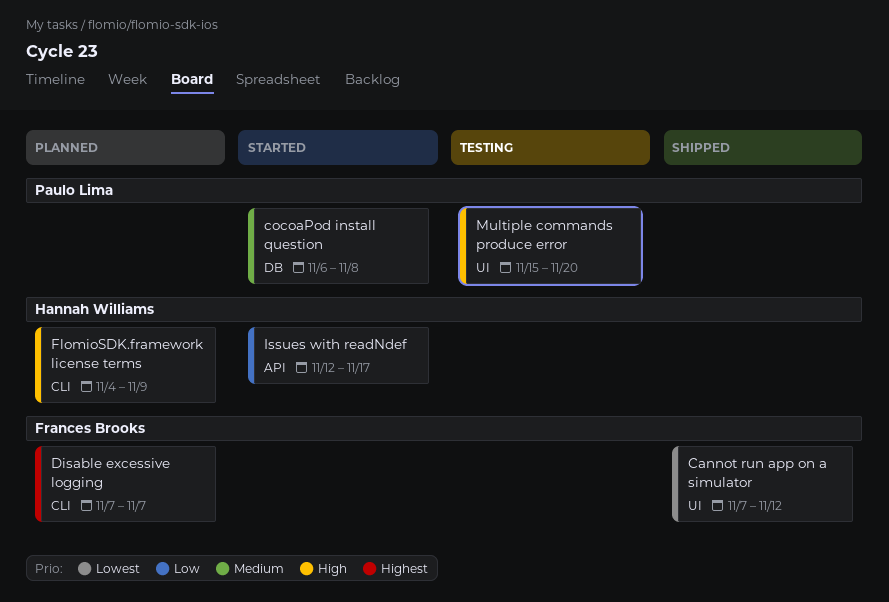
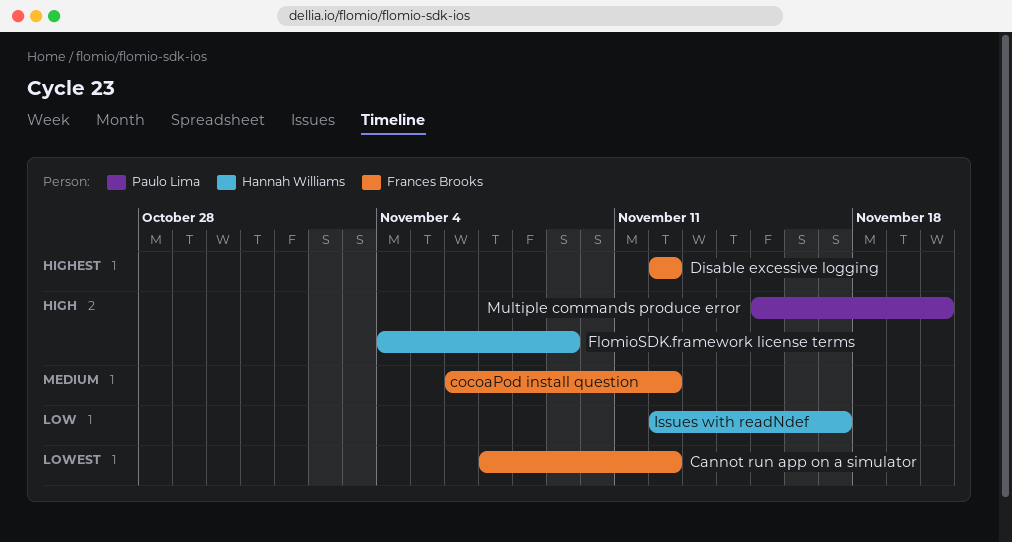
cocoaPod install question, owner: Paulo Lima -> Frances Brooks
cocoaPod install question, due: Nov 8 -> Nov 12
Disable excessive logging, start: Nov 7 -> Nov 12
Disable excessive logging, due: Nov 7 -> Nov 12

